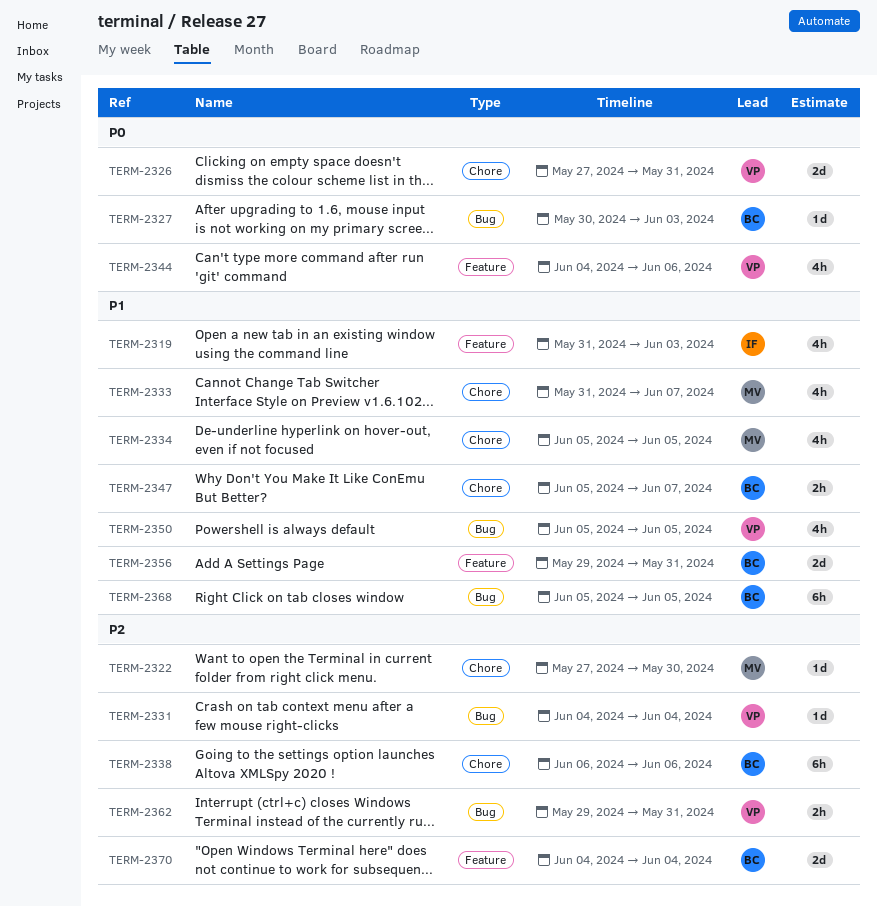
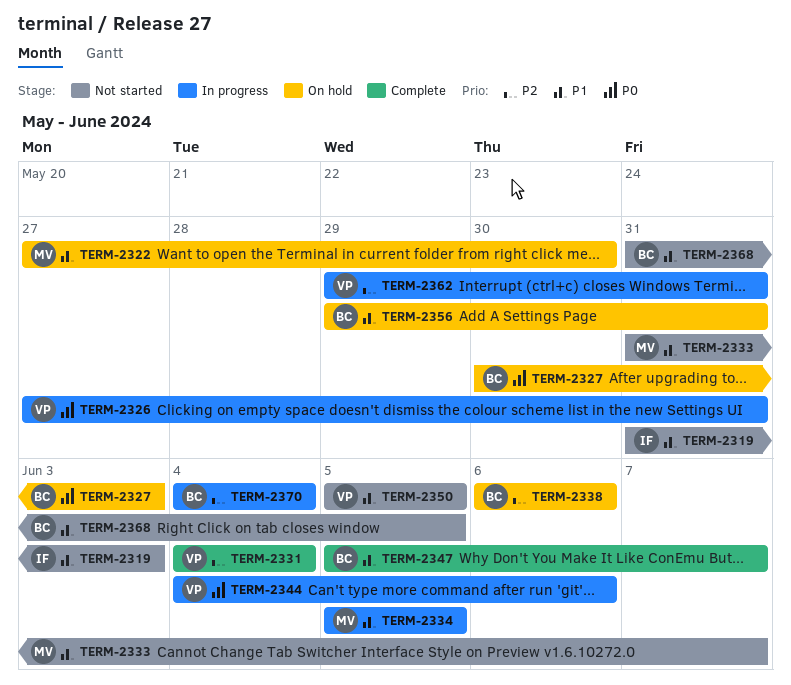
TERM-2322, priority: P2 -> P1
TERM-2368, start: Jun 5 -> May 31

